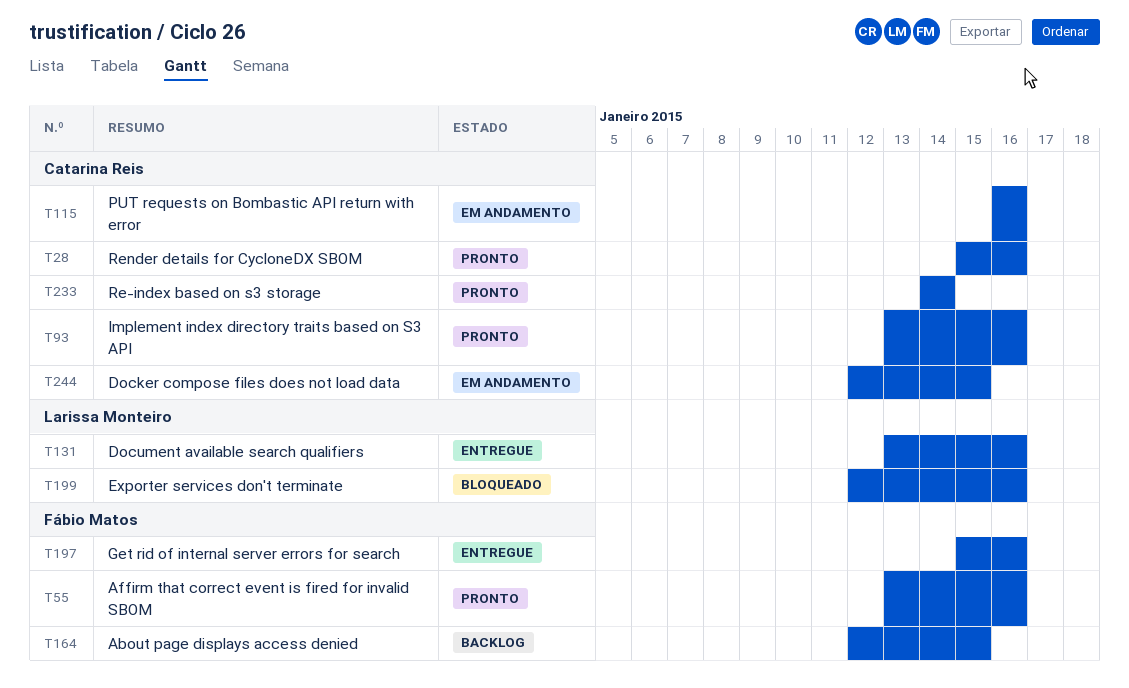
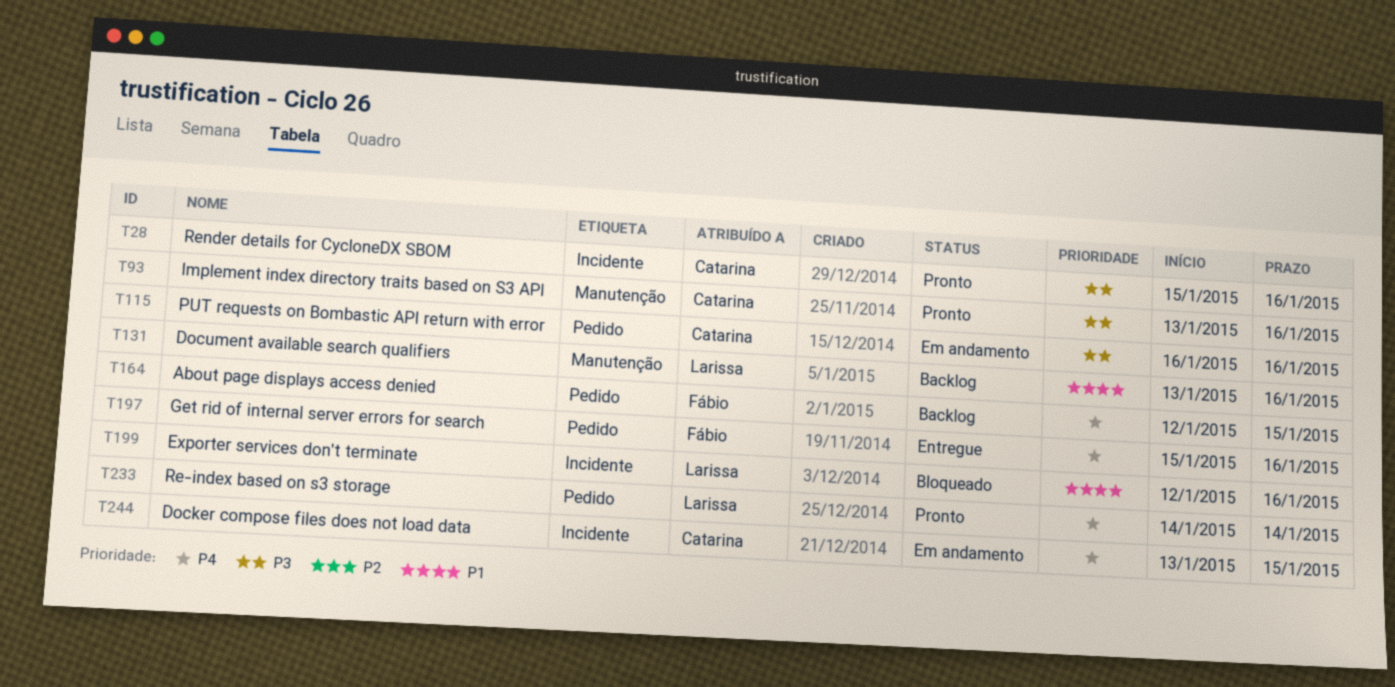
T55: present -> none
T131, status: Entregue -> Backlog
T233, owner: Catarina Reis -> Larissa Monteiro
T244, start: Jan 12 -> Jan 13

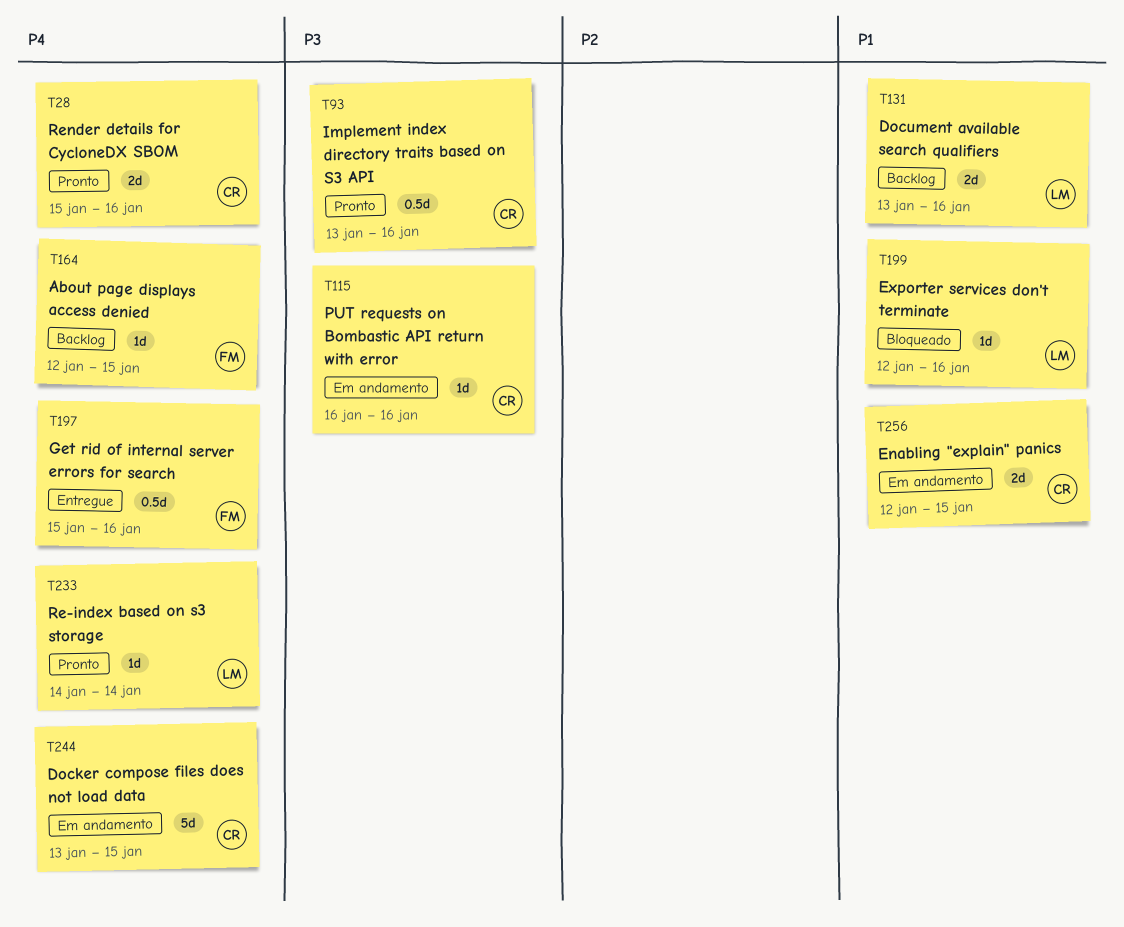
T28, priority: P3 -> P4
T256: none -> present

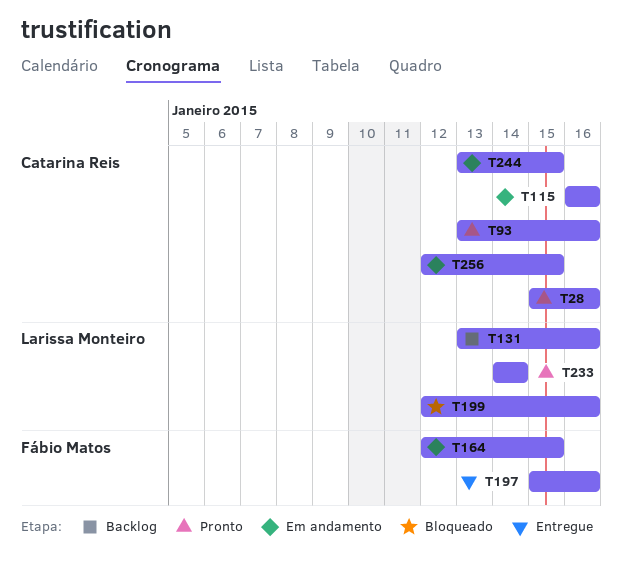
T164, status: Backlog -> Em andamento

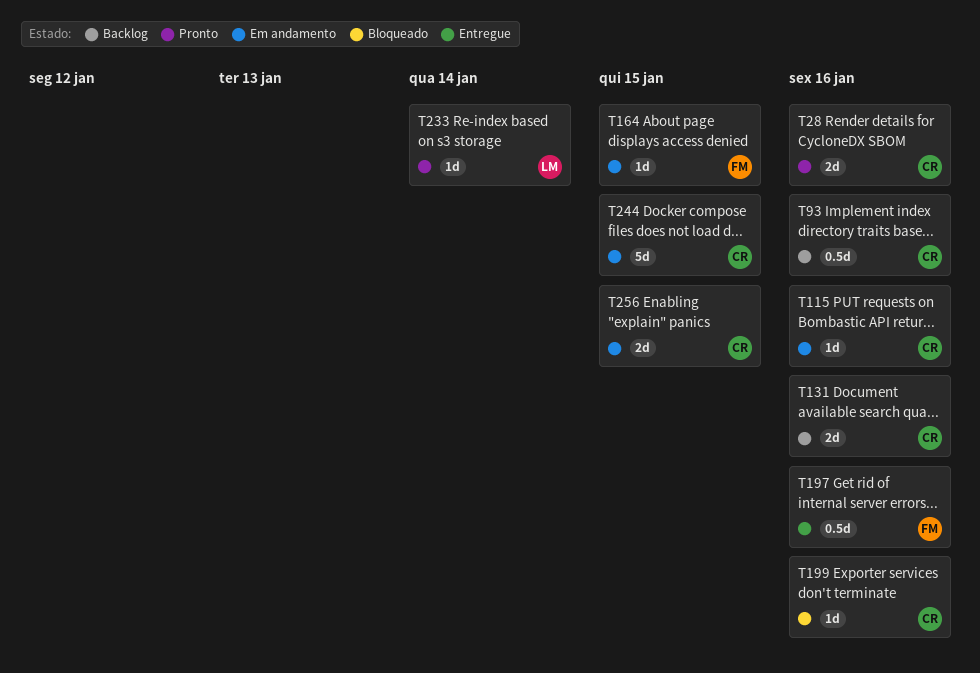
T93, status: Pronto -> Backlog
T131, owner: Larissa Monteiro -> Catarina Reis
T199, owner: Larissa Monteiro -> Catarina Reis

